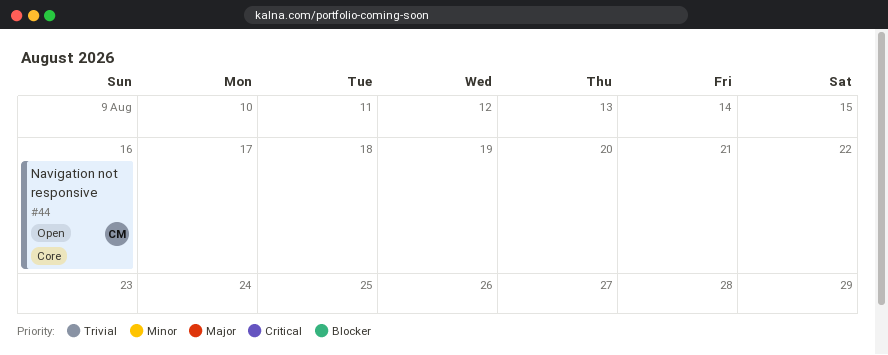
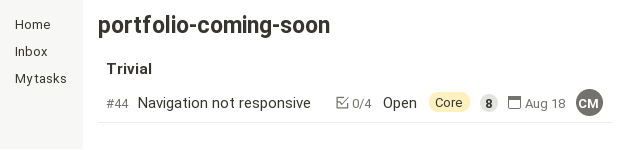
#44, due: Aug 16 -> Aug 18

